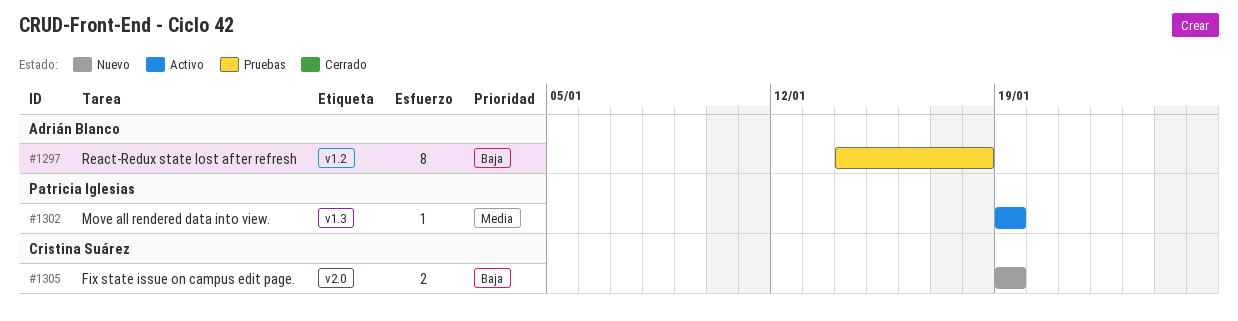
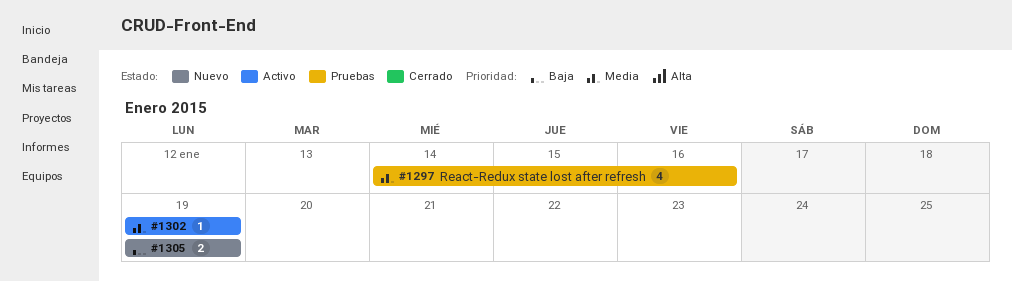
#1297, priority: Baja -> Media
#1297, estimate: 8 -> 4
#1297, due: Jan 18 -> Jan 16

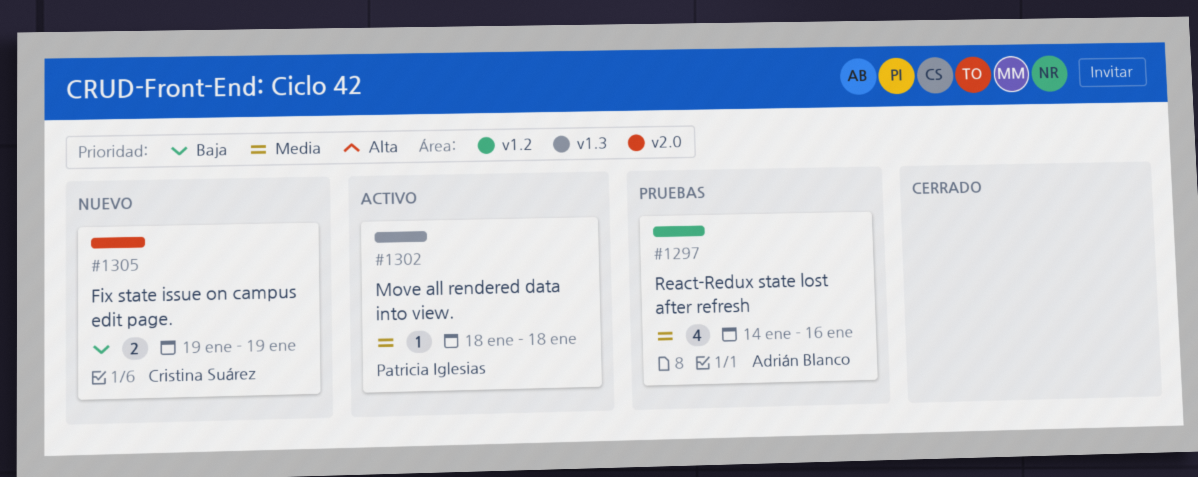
#1302, start: Jan 19 -> Jan 18
#1302, due: Jan 19 -> Jan 18

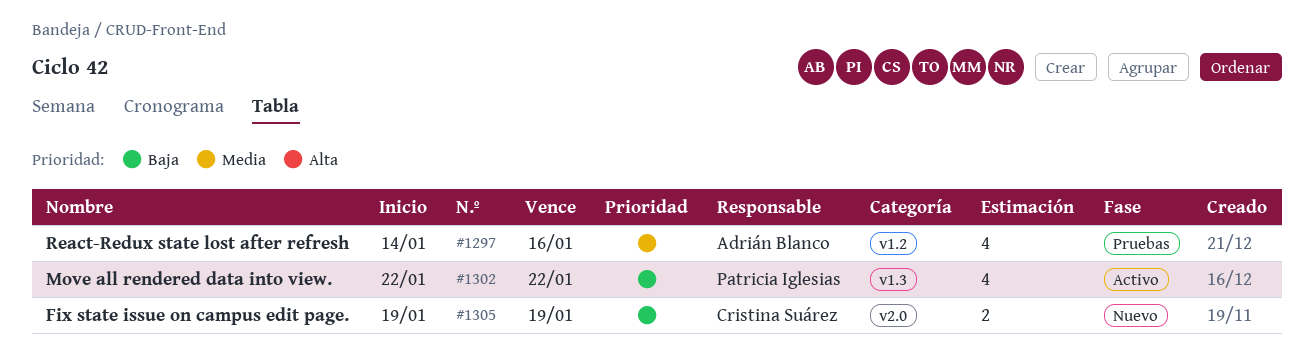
#1302, priority: Media -> Baja
#1302, estimate: 1 -> 4
#1302, start: Jan 18 -> Jan 22
#1302, due: Jan 18 -> Jan 22

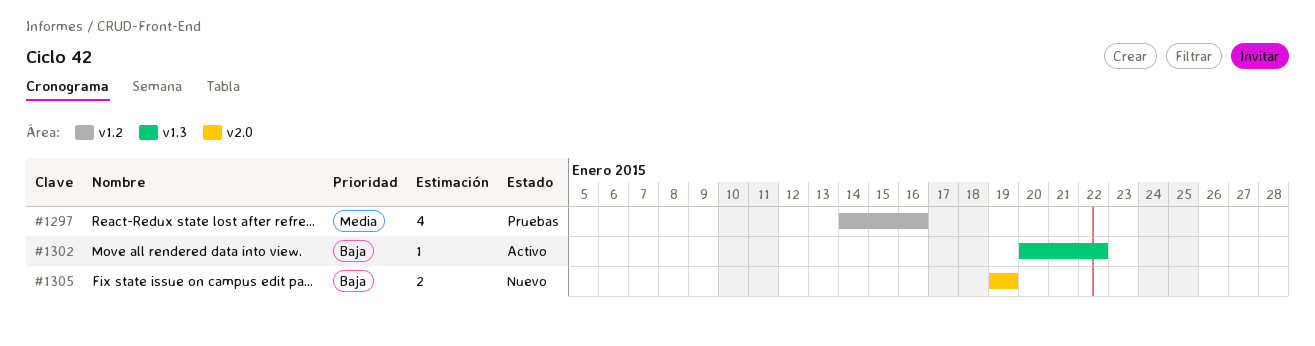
#1302, estimate: 4 -> 1
#1302, start: Jan 22 -> Jan 20

